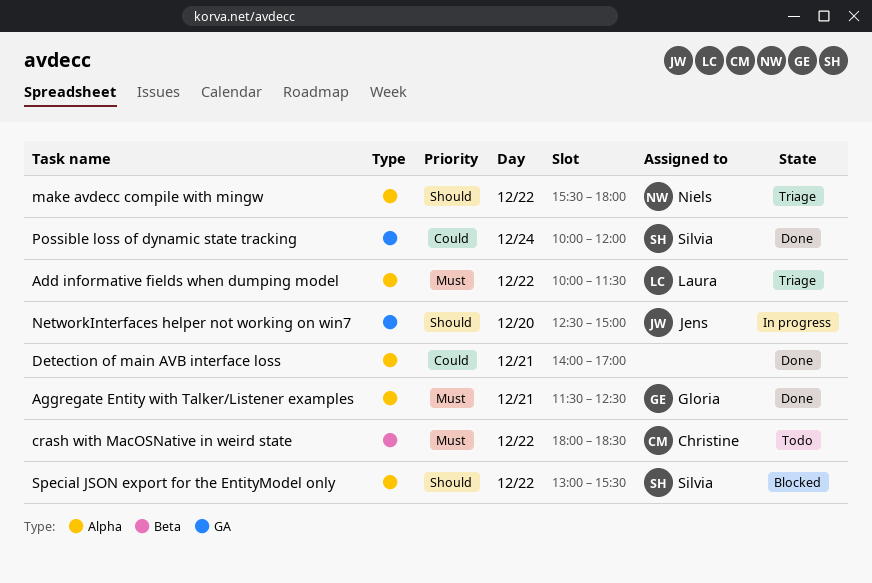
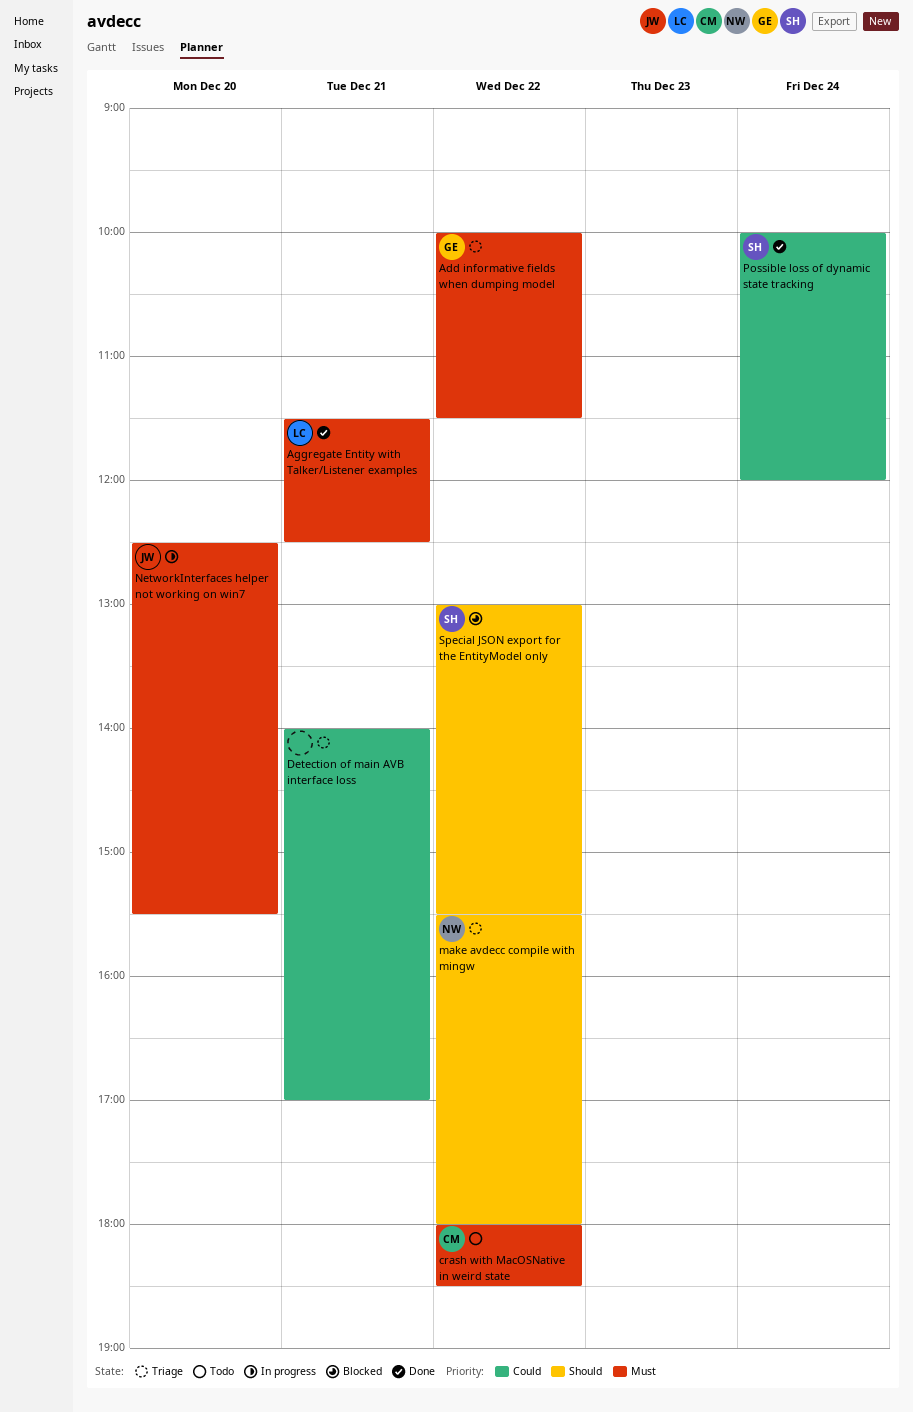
Add informative fields when dumping model, owner: Laura -> Gloria
Aggregate Entity with Talker/Listener examples, owner: Gloria -> Laura
Detection of main AVB interface loss, status: Done -> Triage
NetworkInterfaces helper not working on win7, priority: Should -> Must
NetworkInterfaces helper not working on win7, ends: 15:00 -> 15:30

